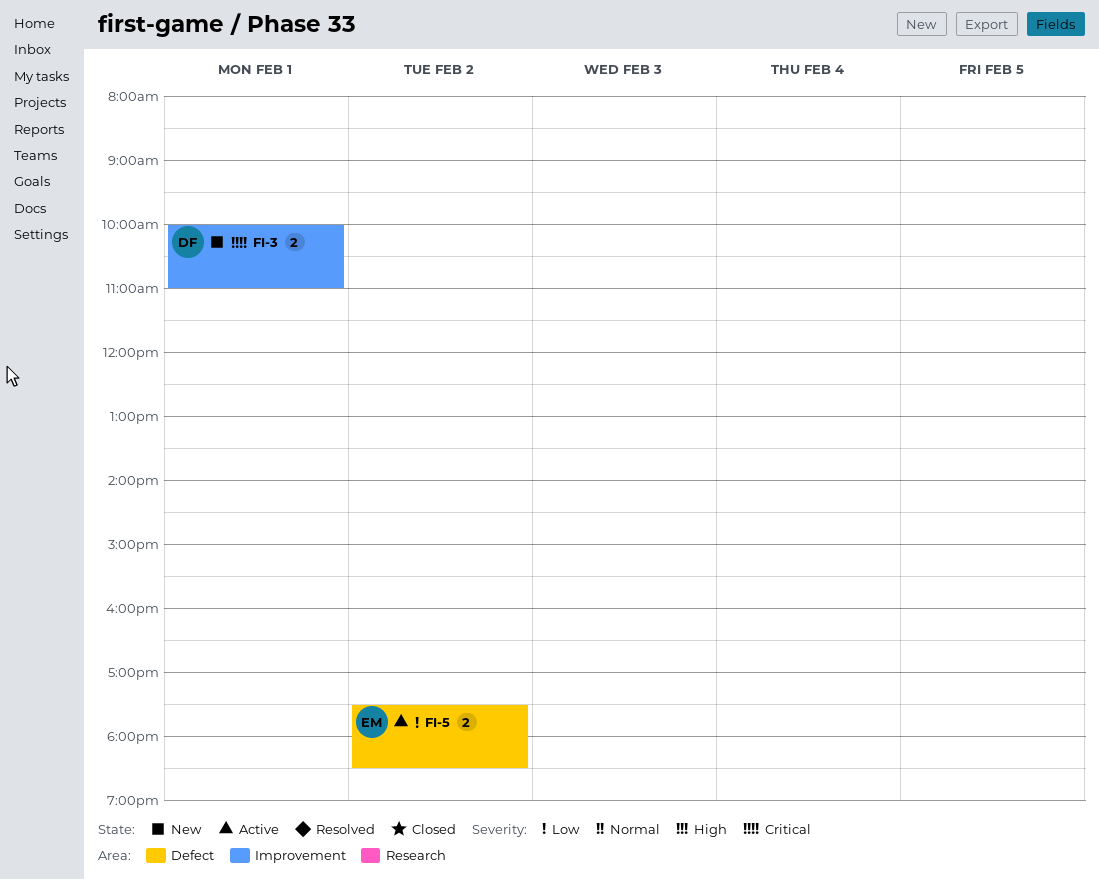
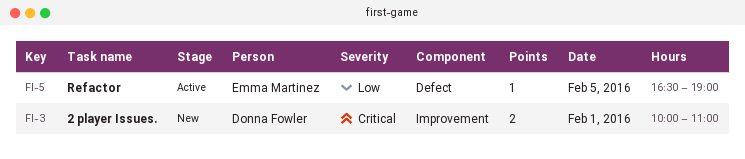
FI-5, estimate: 2 -> 1
FI-5, day: Feb 2 -> Feb 5
FI-5, begins: 17:30 -> 16:30
FI-5, ends: 18:30 -> 19:00

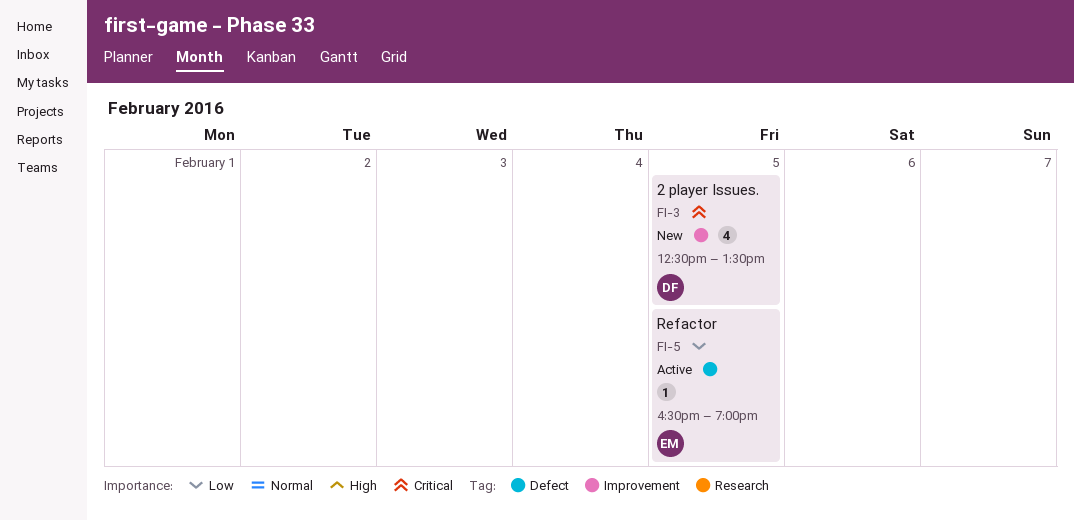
FI-3, estimate: 2 -> 4
FI-3, day: Feb 1 -> Feb 5
FI-3, begins: 10:00 -> 12:30
FI-3, ends: 11:00 -> 13:30

